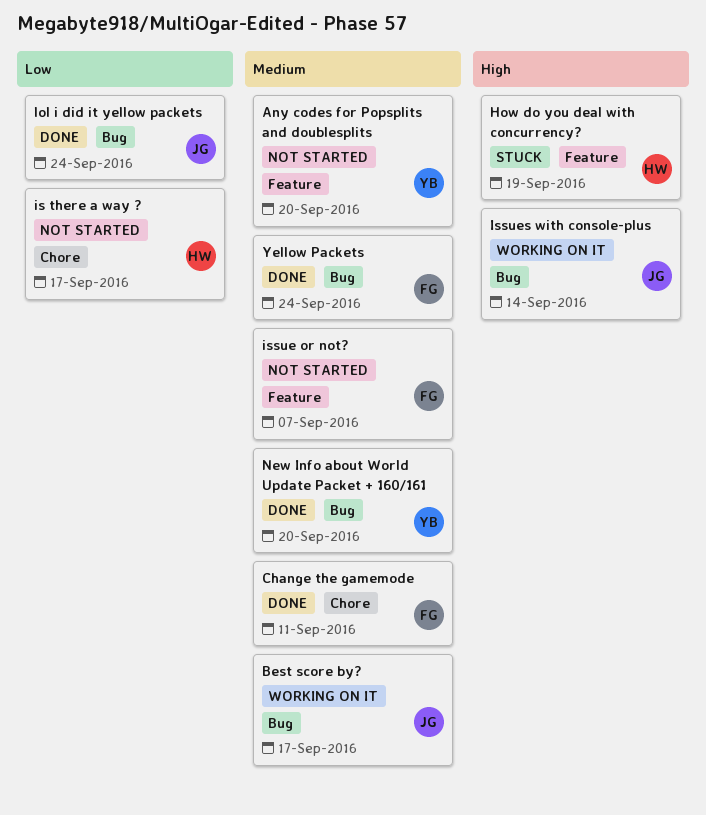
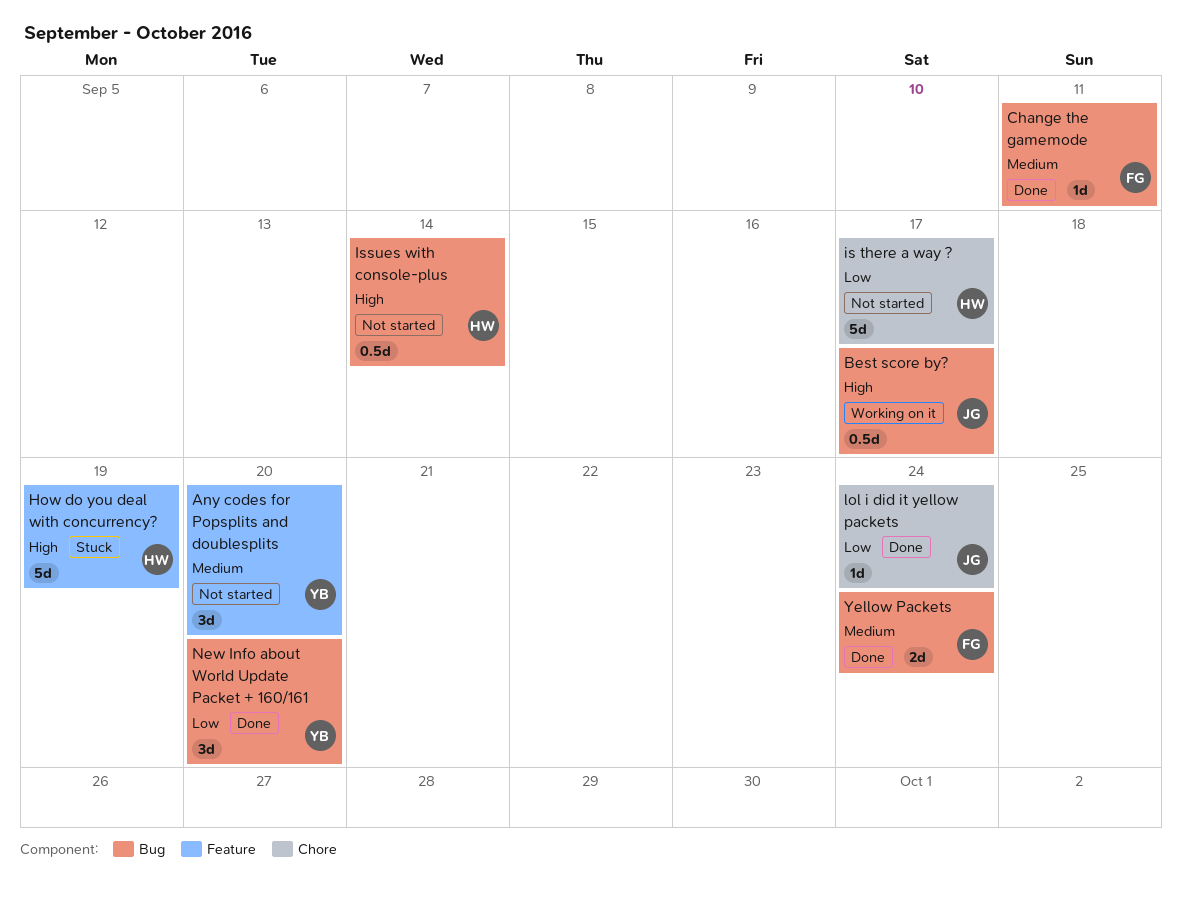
Best score by?, priority: Medium -> High
Change the gamemode, label: Chore -> Bug
issue or not?: present -> none
Issues with console-plus, status: Working on it -> Not started
Issues with console-plus, owner: JG -> HW
lol i did it yellow packets, label: Bug -> Chore
New Info about World Update Packet + 160/161, priority: Medium -> Low

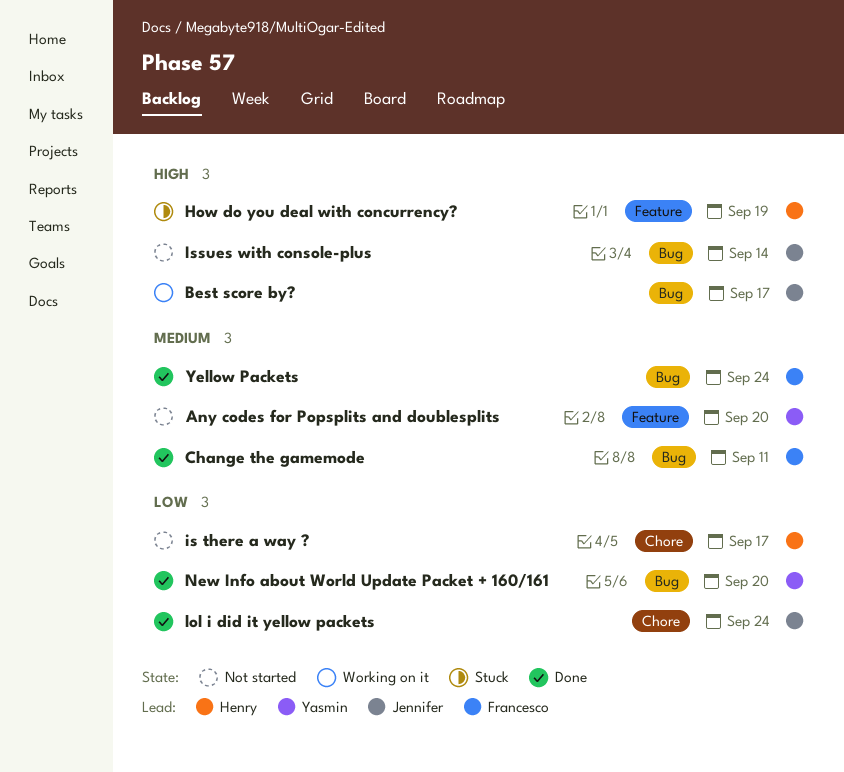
Issues with console-plus, owner: Henry -> Jennifer

